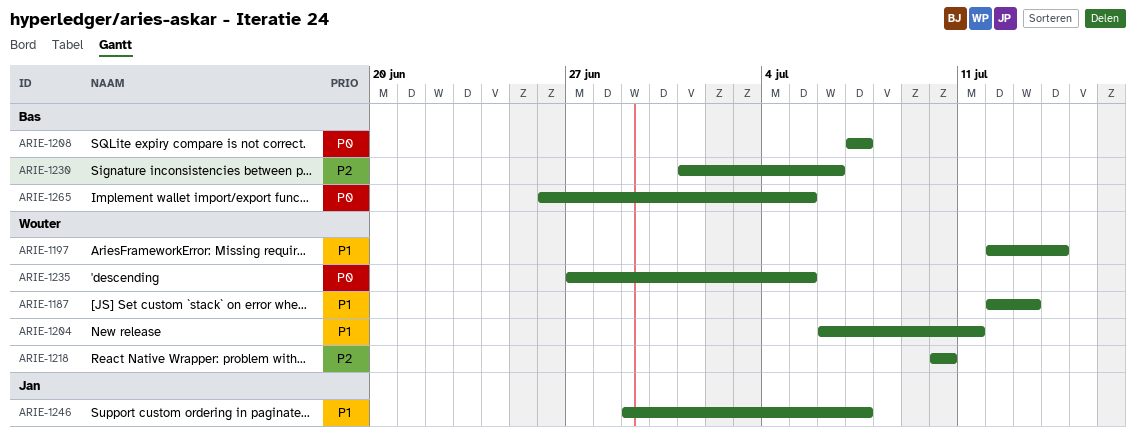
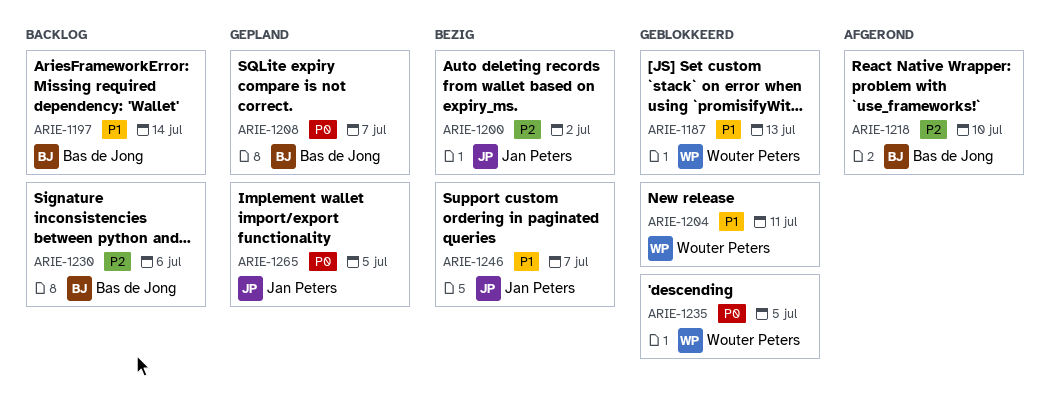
ARIE-1197, owner: Wouter Peters -> Bas de Jong
ARIE-1200: none -> present
ARIE-1218, owner: Wouter Peters -> Bas de Jong
ARIE-1265, owner: Bas de Jong -> Jan Peters

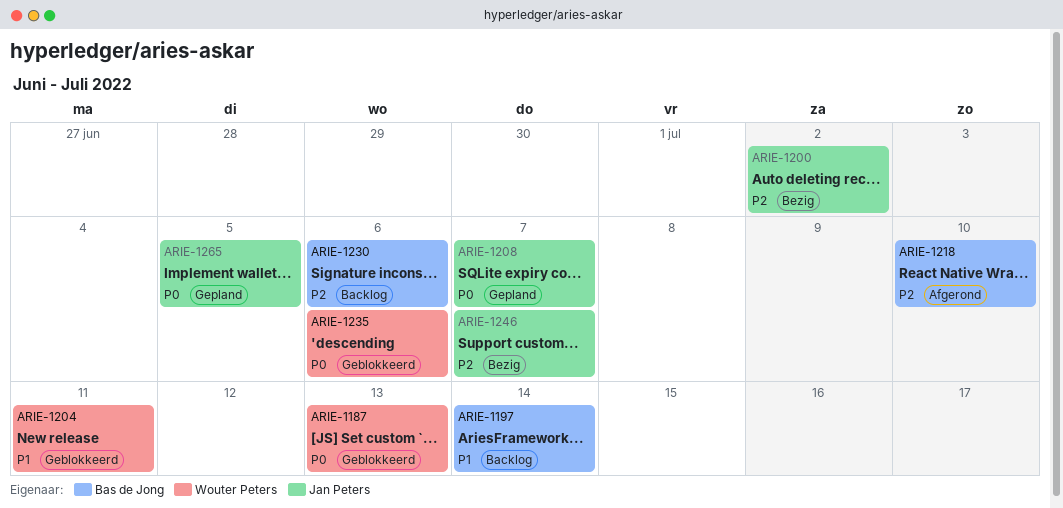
ARIE-1187, priority: P1 -> P0
ARIE-1208, owner: Bas de Jong -> Jan Peters
ARIE-1235, due: Jul 5 -> Jul 6
ARIE-1246, priority: P1 -> P2

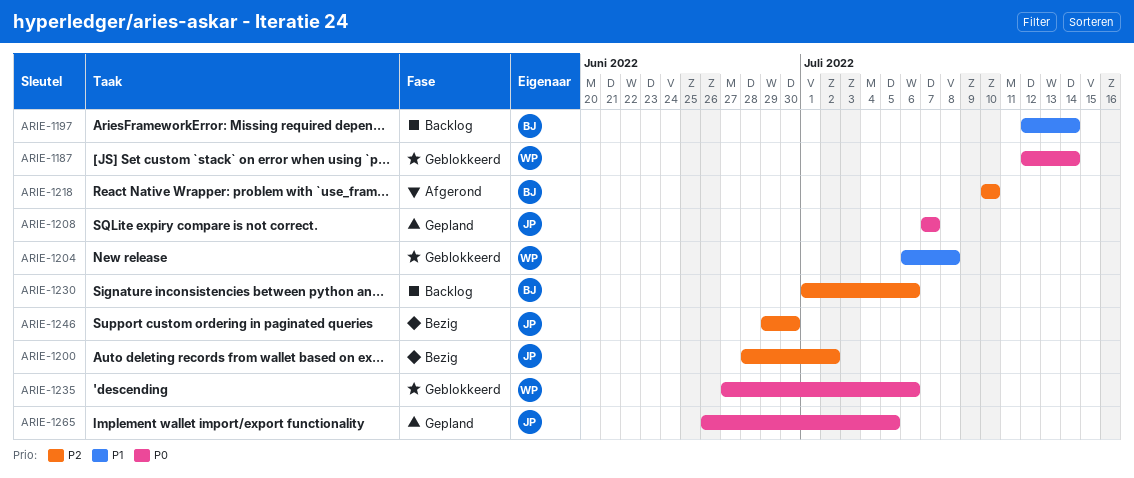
ARIE-1187, due: Jul 13 -> Jul 14
ARIE-1204, due: Jul 11 -> Jul 8
ARIE-1246, due: Jul 7 -> Jun 30

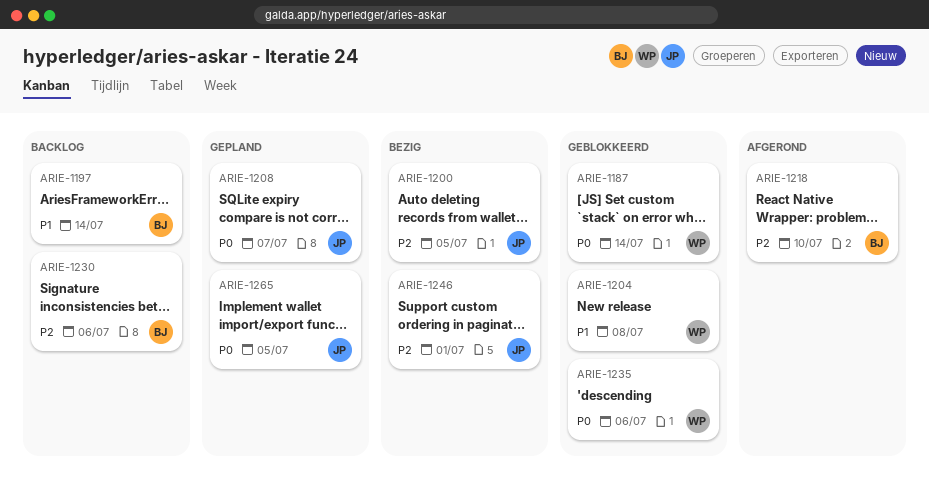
ARIE-1200, due: Jul 2 -> Jul 5
ARIE-1246, due: Jun 30 -> Jul 1

